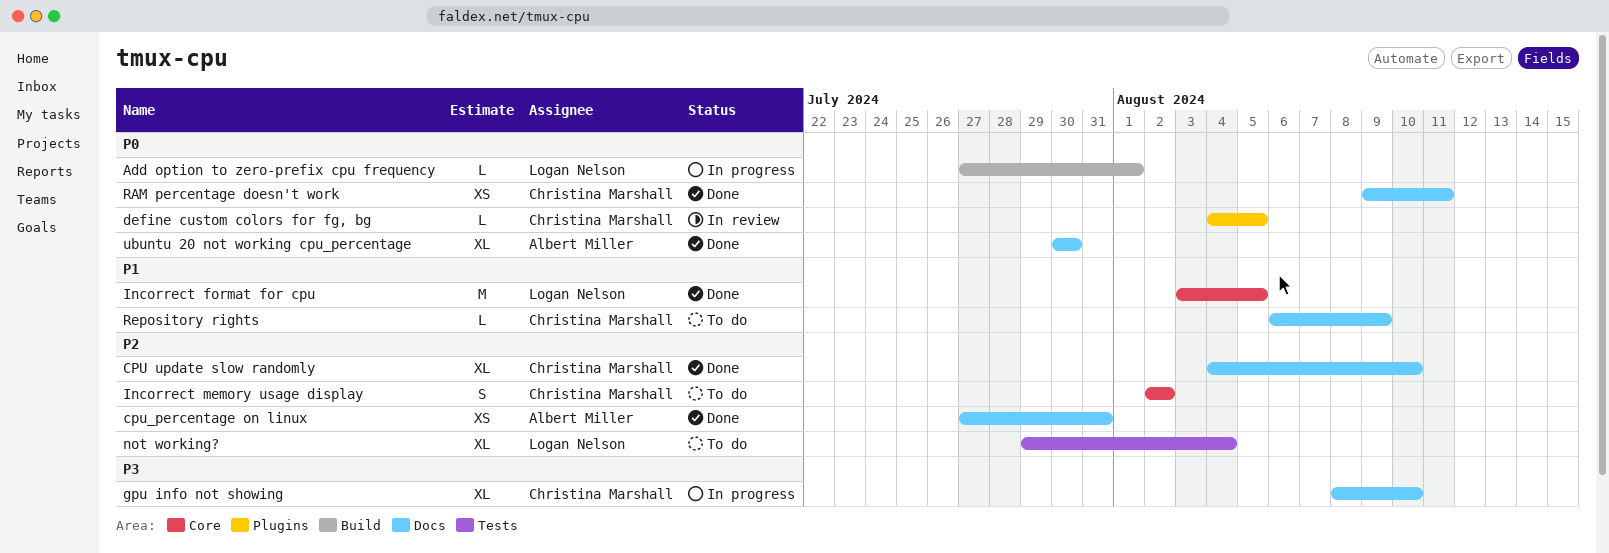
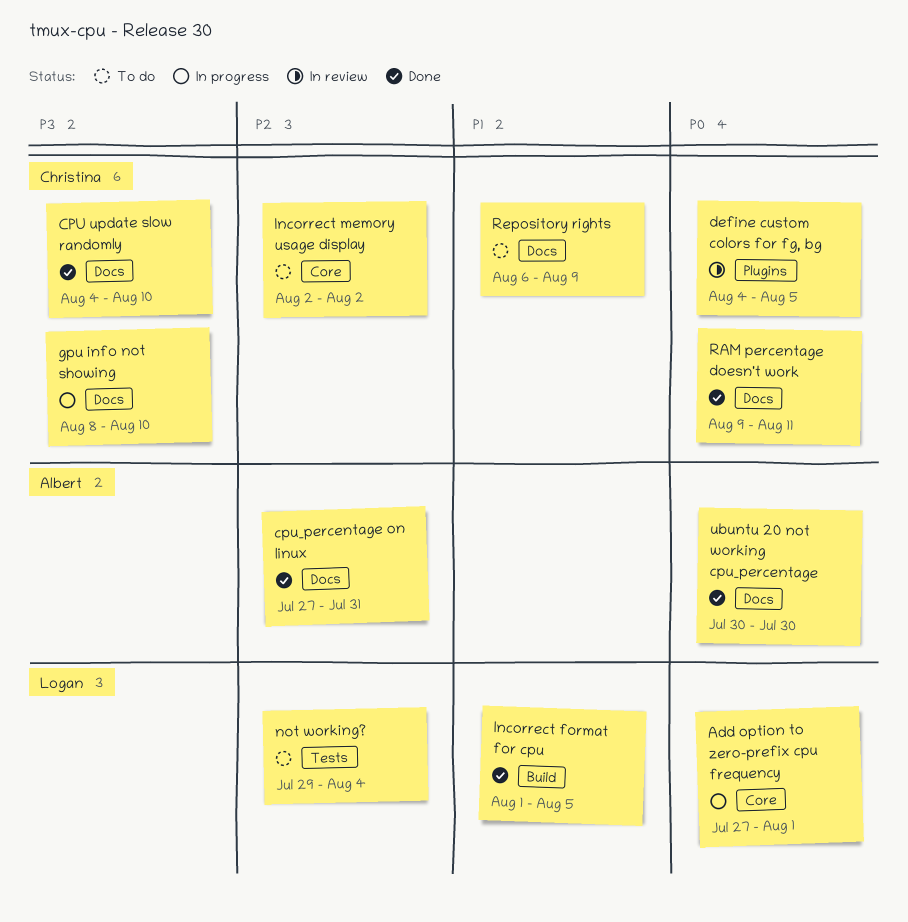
Add option to zero-prefix cpu frequency, label: Build -> Core
CPU update slow randomly, priority: P2 -> P3
Incorrect format for cpu, label: Core -> Build
Incorrect format for cpu, start: Aug 3 -> Aug 1

